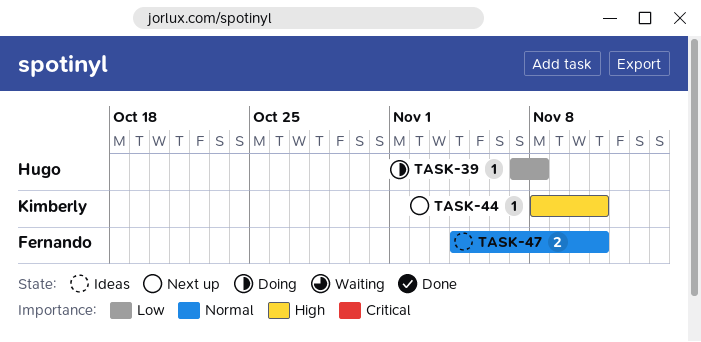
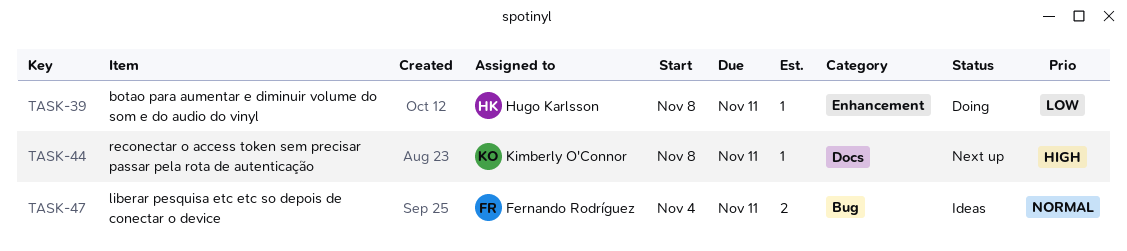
TASK-39, start: Nov 7 -> Nov 8
TASK-39, due: Nov 8 -> Nov 11

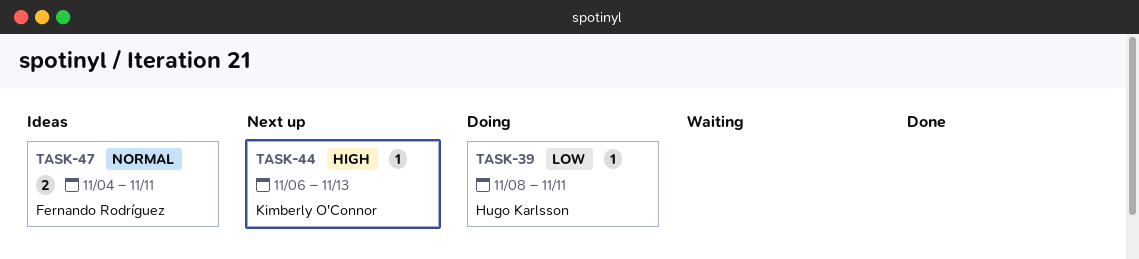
TASK-44, start: Nov 8 -> Nov 6
TASK-44, due: Nov 11 -> Nov 13

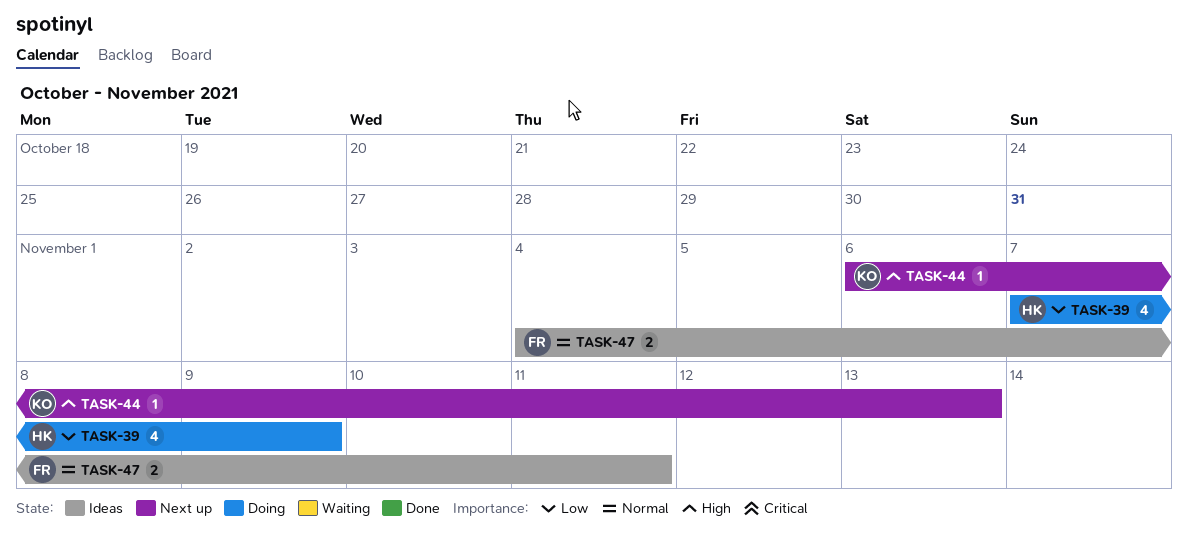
TASK-39, estimate: 1 -> 4
TASK-39, start: Nov 8 -> Nov 7
TASK-39, due: Nov 11 -> Nov 9

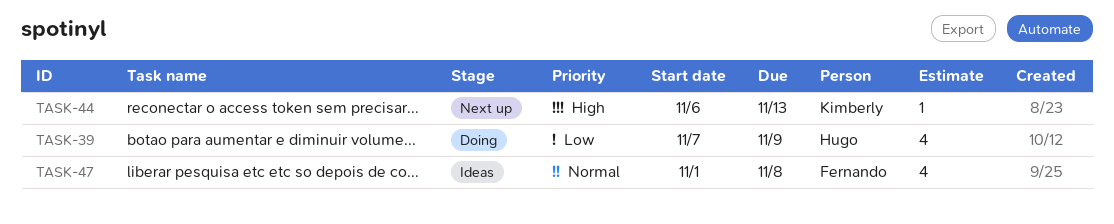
TASK-47, estimate: 2 -> 4
TASK-47, start: Nov 4 -> Nov 1
TASK-47, due: Nov 11 -> Nov 8

